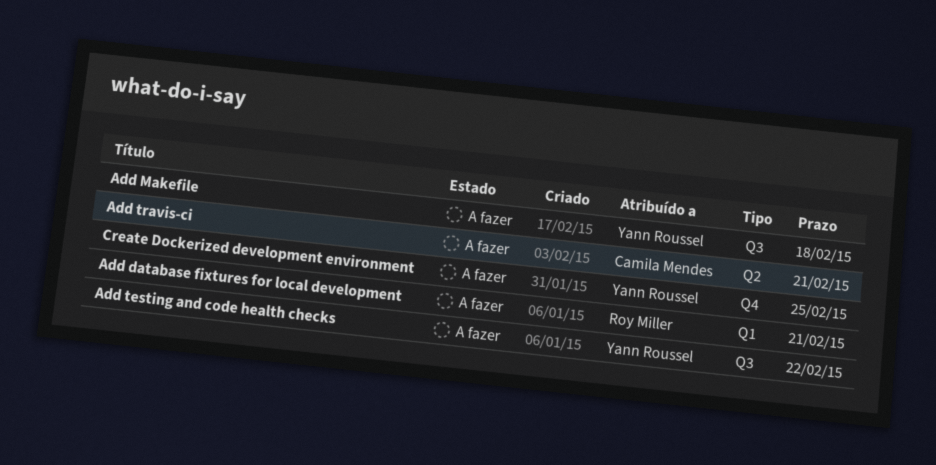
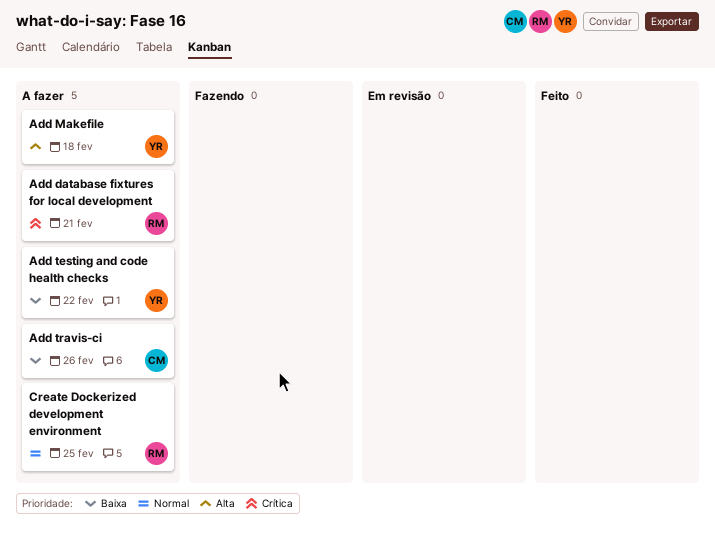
Add travis-ci, due: Feb 21 -> Feb 26
Create Dockerized development environment, owner: Yann Roussel -> Roy Miller

